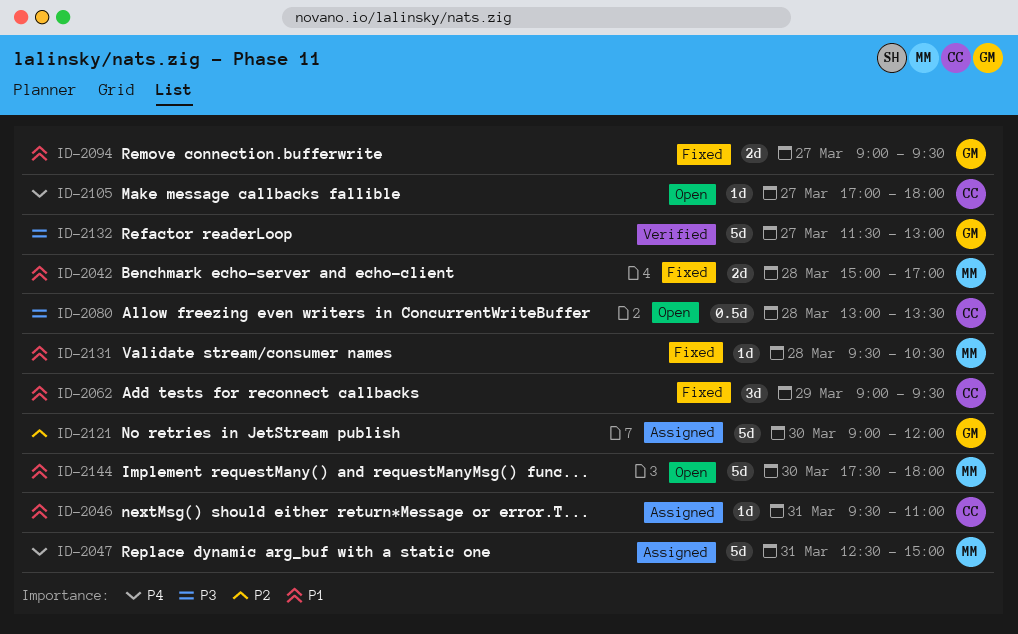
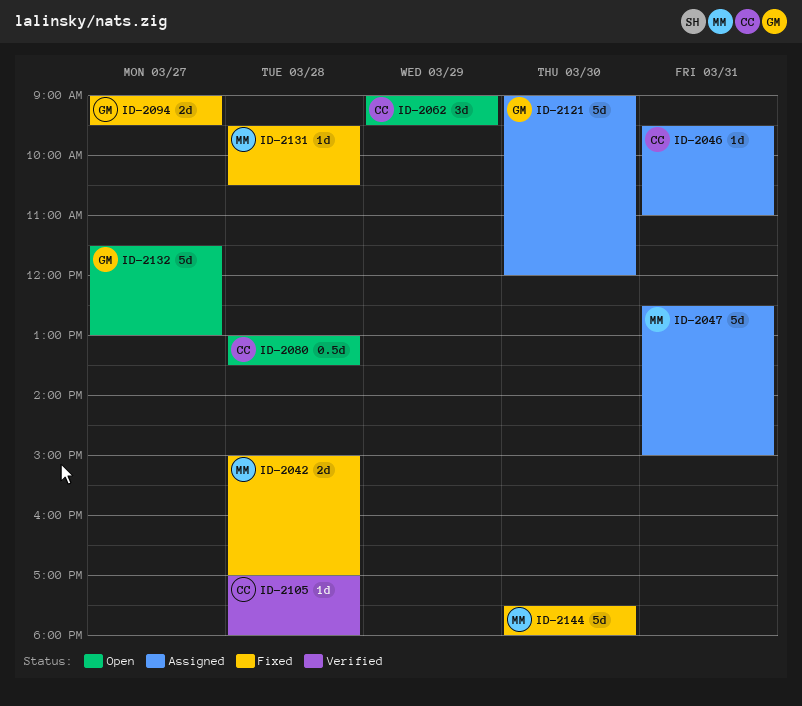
ID-2062, status: Fixed -> Open
ID-2105, status: Open -> Verified
ID-2105, day: Mar 27 -> Mar 28
ID-2132, status: Verified -> Open
ID-2144, status: Open -> Fixed

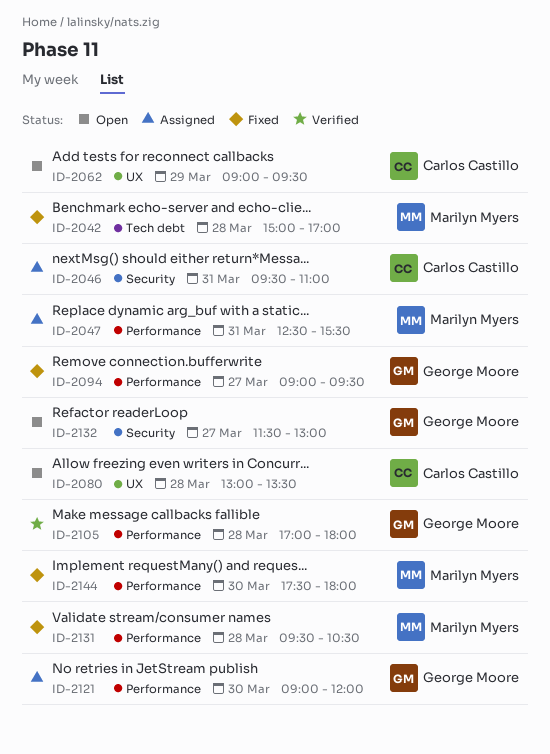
ID-2047, ends: 15:00 -> 15:30
ID-2105, owner: Carlos Castillo -> George Moore

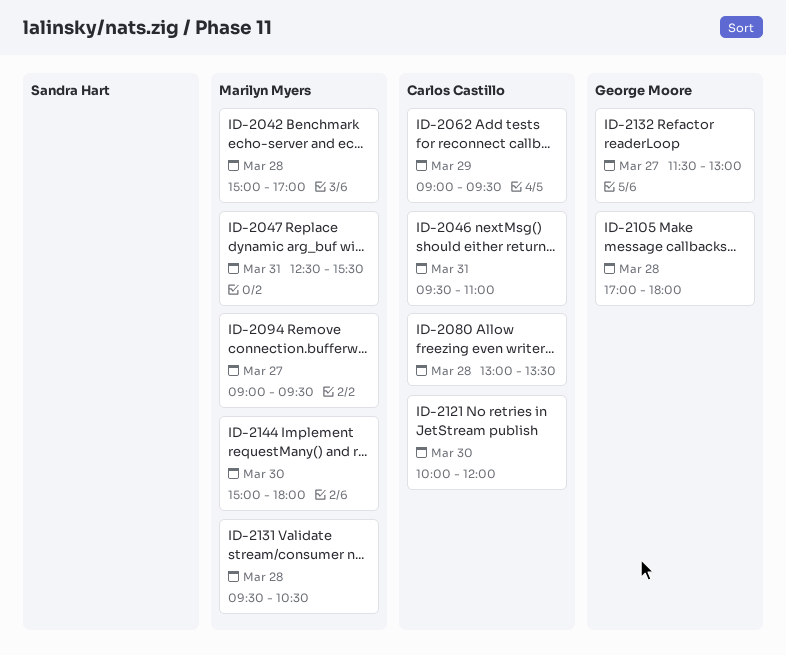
ID-2094, owner: George Moore -> Marilyn Myers
ID-2121, owner: George Moore -> Carlos Castillo
ID-2121, begins: 09:00 -> 10:00
ID-2144, begins: 17:30 -> 15:00

